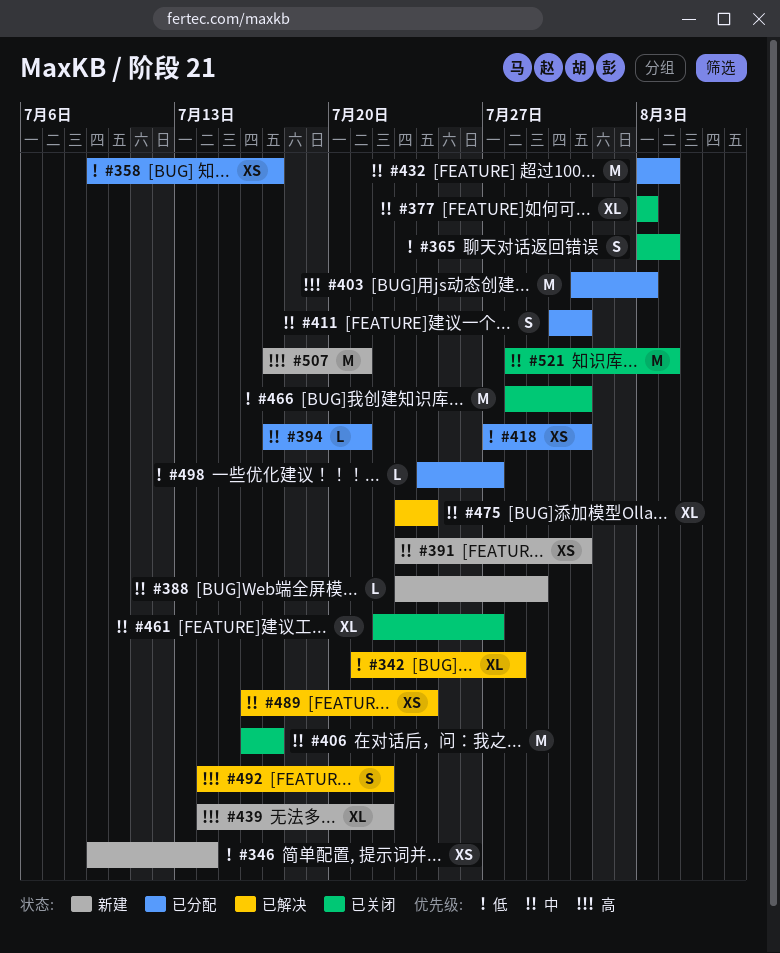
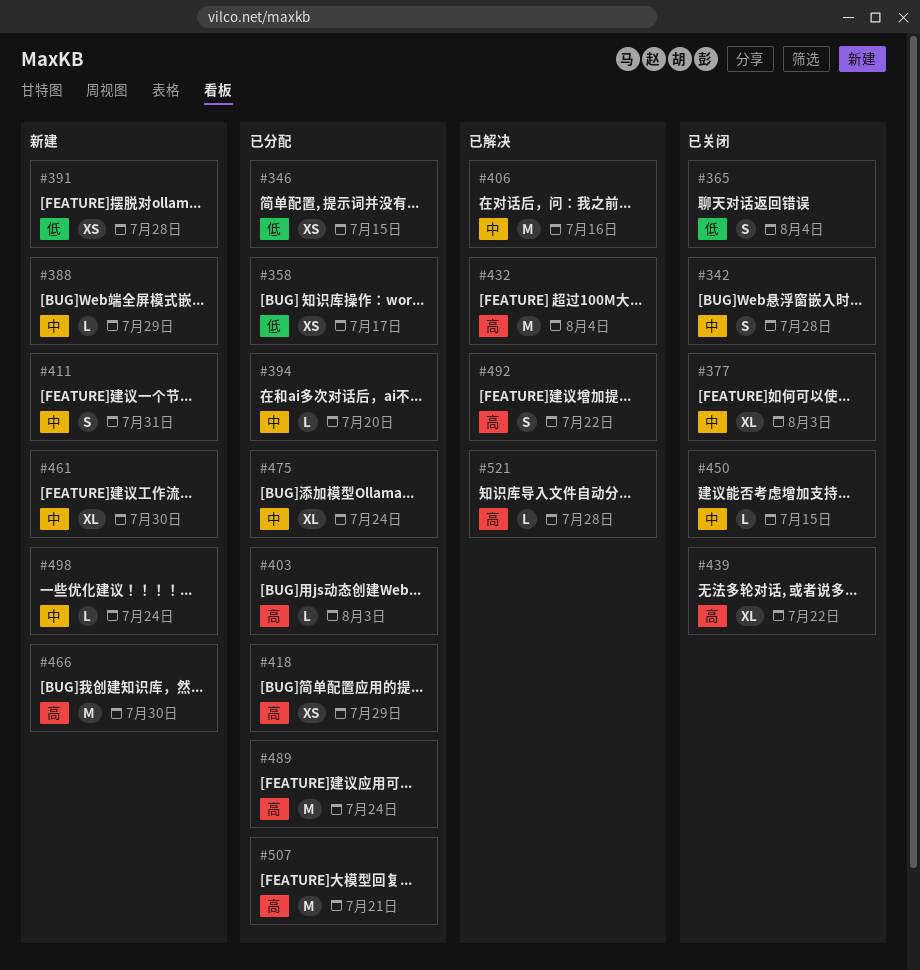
#342, status: 已解决 -> 已关闭
#342, priority: 低 -> 中
#342, estimate: XL -> S
#346, status: 新建 -> 已分配
#346, due: Jul 14 -> Jul 15
#391, priority: 中 -> 低
#391, due: Jul 31 -> Jul 28
#394, due: Jul 21 -> Jul 20
#403, estimate: M -> L
#406, status: 已关闭 -> 已解决
#406, due: Jul 17 -> Jul 16
#411, status: 已分配 -> 新建
#418, priority: 低 -> 高
#418, due: Jul 31 -> Jul 29
#432, status: 已分配 -> 已解决
#432, priority: 中 -> 高
#439, status: 新建 -> 已关闭
#450: none -> present
#461, status: 已关闭 -> 新建
#461, due: Jul 27 -> Jul 30
#466, status: 已关闭 -> 新建
#466, priority: 低 -> 高
#466, due: Jul 31 -> Jul 30
#475, status: 已解决 -> 已分配
#489, status: 已解决 -> 已分配
#489, priority: 中 -> 高
#489, estimate: XS -> M
#498, status: 已分配 -> 新建
#498, priority: 低 -> 中
#498, due: Jul 27 -> Jul 24
#507, status: 新建 -> 已分配
#521, status: 已关闭 -> 已解决
#521, priority: 中 -> 高
#521, estimate: M -> L
#521, due: Aug 4 -> Jul 28

